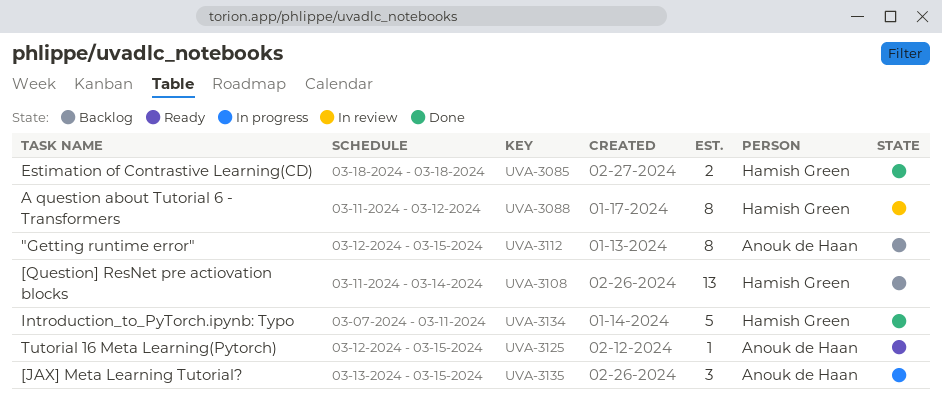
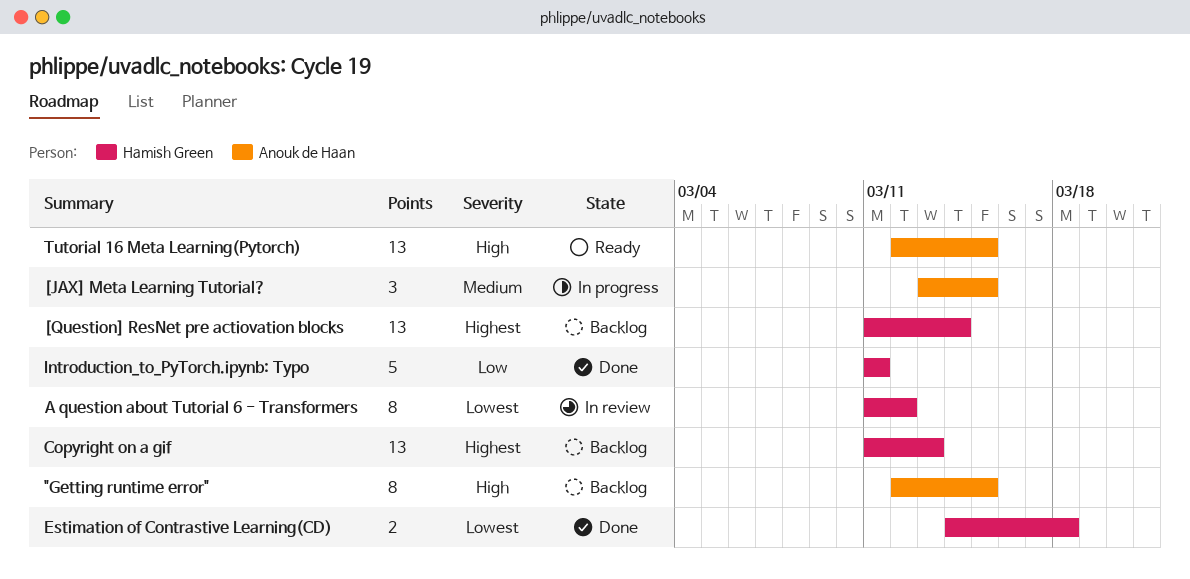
Copyright on a gif: none -> present
Estimation of Contrastive Learning(CD), start: Mar 18 -> Mar 14
Introduction_to_PyTorch.ipynb: Typo, start: Mar 7 -> Mar 11
Tutorial 16 Meta Learning(Pytorch), estimate: 1 -> 13

